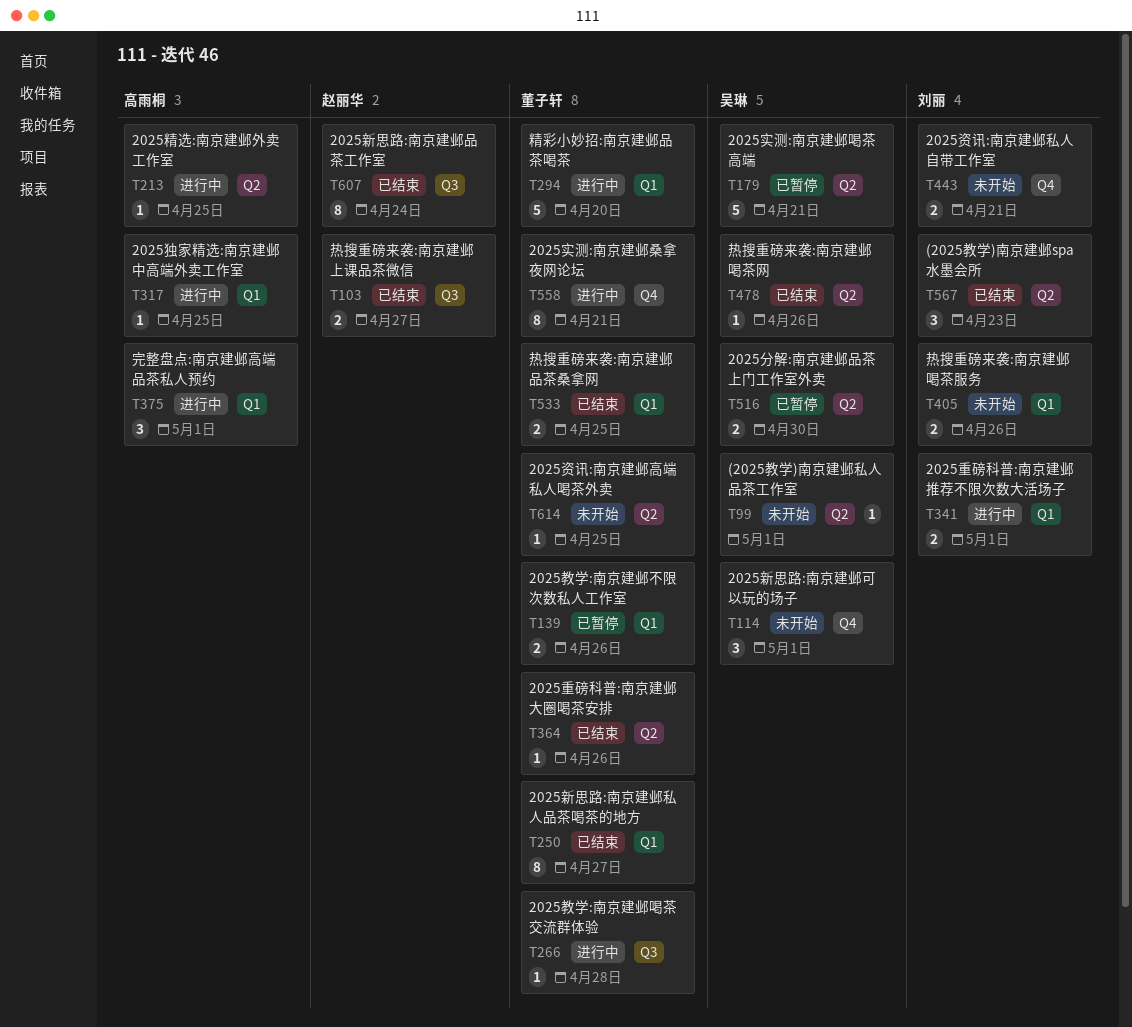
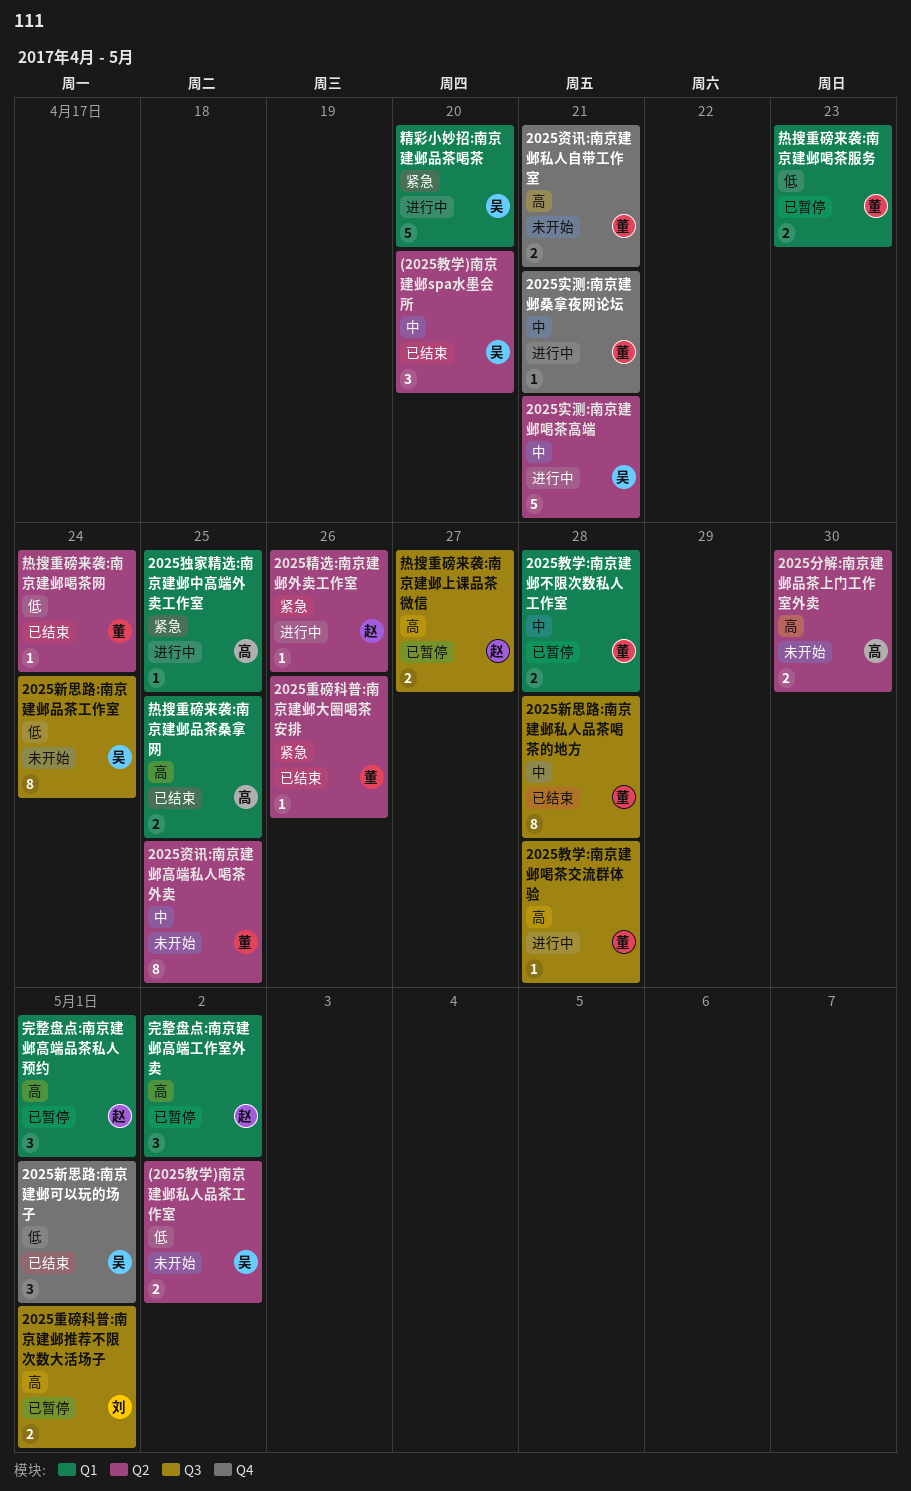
(2025教学)南京建邺spa水墨会所, owner: 刘丽 -> 吴琳
(2025教学)南京建邺spa水墨会所, due: Apr 23 -> Apr 20
(2025教学)南京建邺私人品茶工作室, estimate: 1 -> 2
(2025教学)南京建邺私人品茶工作室, due: May 1 -> May 2
2025分解:南京建邺品茶上门工作室外卖, status: 已暂停 -> 未开始
2025分解:南京建邺品茶上门工作室外卖, owner: 吴琳 -> 高雨桐
2025实测:南京建邺喝茶高端, status: 已暂停 -> 进行中
2025实测:南京建邺桑拿夜网论坛, estimate: 8 -> 1
2025教学:南京建邺不限次数私人工作室, due: Apr 26 -> Apr 28
2025新思路:南京建邺可以玩的场子, status: 未开始 -> 已结束
2025新思路:南京建邺品茶工作室, status: 已结束 -> 未开始
2025新思路:南京建邺品茶工作室, owner: 赵丽华 -> 吴琳
2025新思路:南京建邺私人品茶喝茶的地方, label: Q1 -> Q3
2025新思路:南京建邺私人品茶喝茶的地方, due: Apr 27 -> Apr 28
2025精选:南京建邺外卖工作室, owner: 高雨桐 -> 赵丽华
2025精选:南京建邺外卖工作室, due: Apr 25 -> Apr 26
2025资讯:南京建邺私人自带工作室, owner: 刘丽 -> 董子轩
2025资讯:南京建邺高端私人喝茶外卖, estimate: 1 -> 8
2025重磅科普:南京建邺推荐不限次数大活场子, status: 进行中 -> 已暂停
2025重磅科普:南京建邺推荐不限次数大活场子, label: Q1 -> Q3
完整盘点:南京建邺高端品茶私人预约, status: 进行中 -> 已暂停
完整盘点:南京建邺高端品茶私人预约, owner: 高雨桐 -> 赵丽华
完整盘点:南京建邺高端工作室外卖: none -> present
热搜重磅来袭:南京建邺上课品茶微信, status: 已结束 -> 已暂停
热搜重磅来袭:南京建邺品茶桑拿网, owner: 董子轩 -> 高雨桐
热搜重磅来袭:南京建邺喝茶服务, status: 未开始 -> 已暂停
热搜重磅来袭:南京建邺喝茶服务, owner: 刘丽 -> 董子轩
热搜重磅来袭:南京建邺喝茶服务, due: Apr 26 -> Apr 23
热搜重磅来袭:南京建邺喝茶网, owner: 吴琳 -> 董子轩
热搜重磅来袭:南京建邺喝茶网, due: Apr 26 -> Apr 24
精彩小妙招:南京建邺品茶喝茶, owner: 董子轩 -> 吴琳

